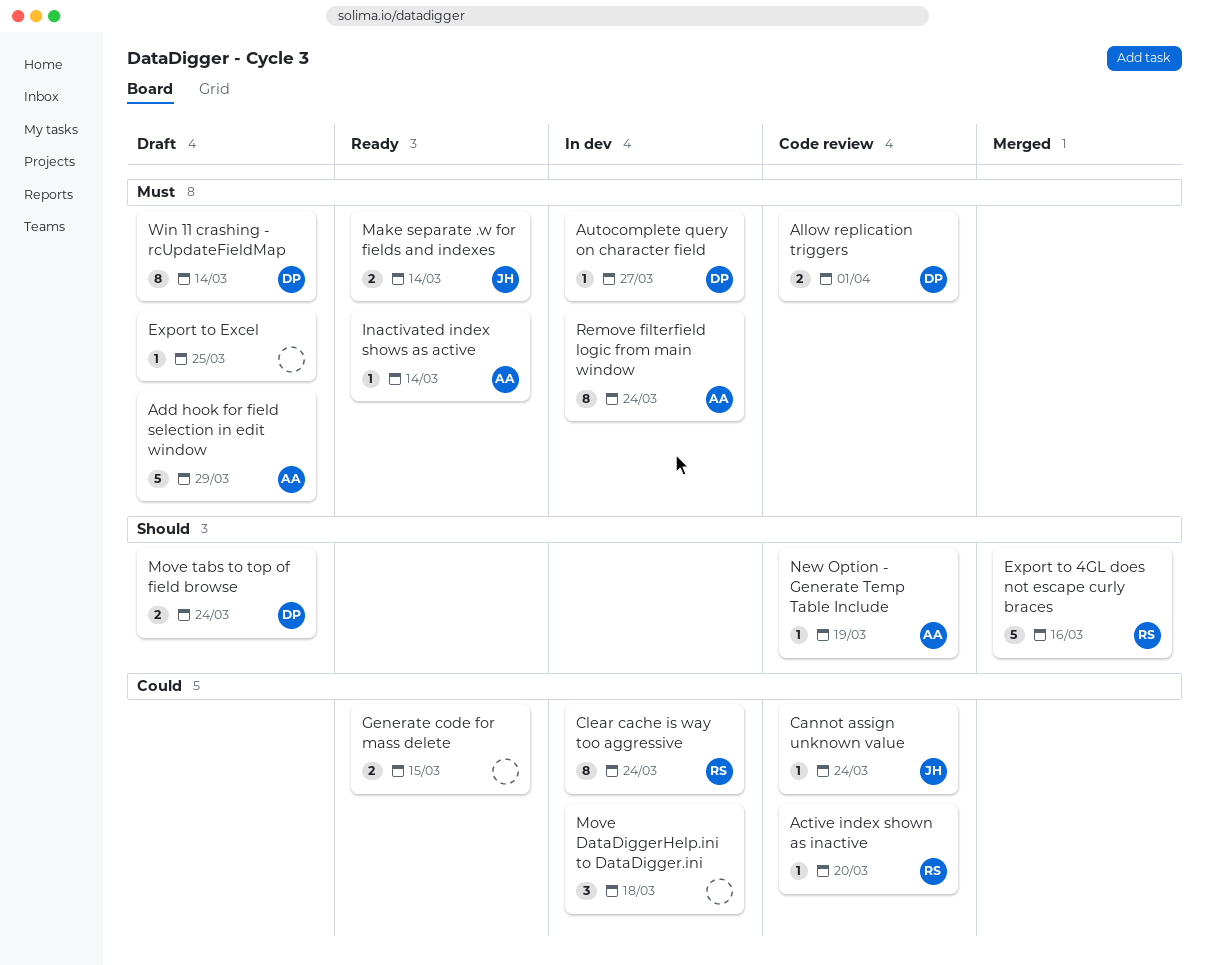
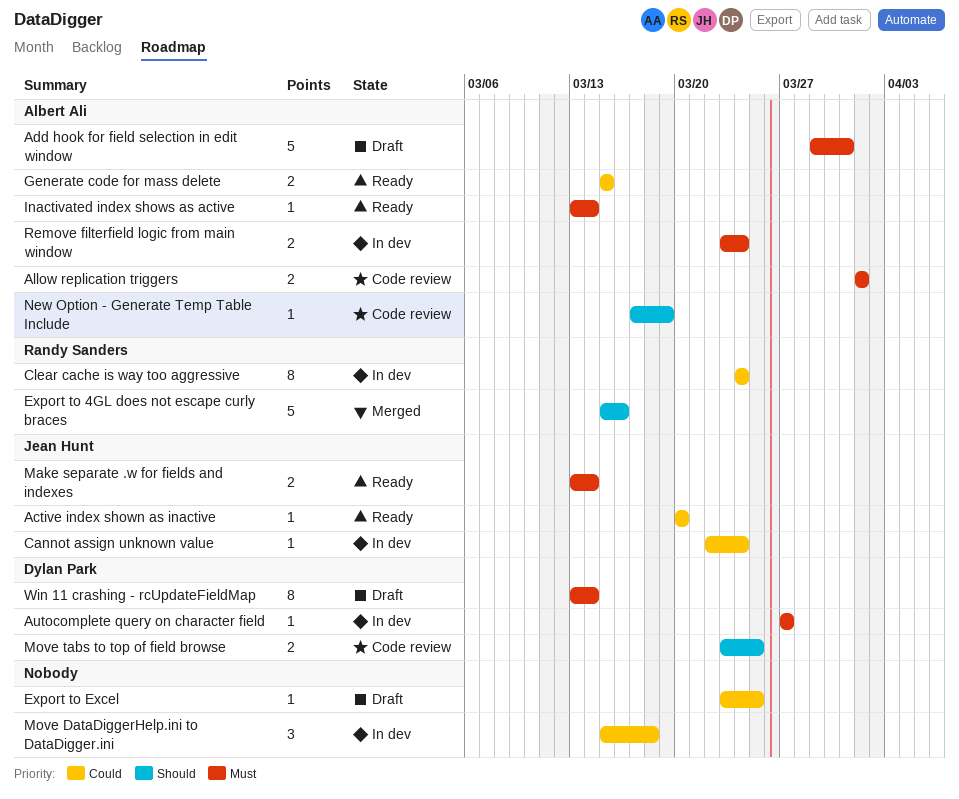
Active index shown as inactive, status: Code review -> Ready
Active index shown as inactive, owner: Randy Sanders -> Jean Hunt
Add hook for field selection in edit window, due: Mar 29 -> Mar 31
Allow replication triggers, owner: Dylan Park -> Albert Ali
Cannot assign unknown value, status: Code review -> In dev
Export to Excel, priority: Must -> Could
Generate code for mass delete, owner: none -> Albert Ali
Move tabs to top of field browse, status: Draft -> Code review
Move tabs to top of field browse, due: Mar 24 -> Mar 25
Remove filterfield logic from main window, estimate: 8 -> 2

